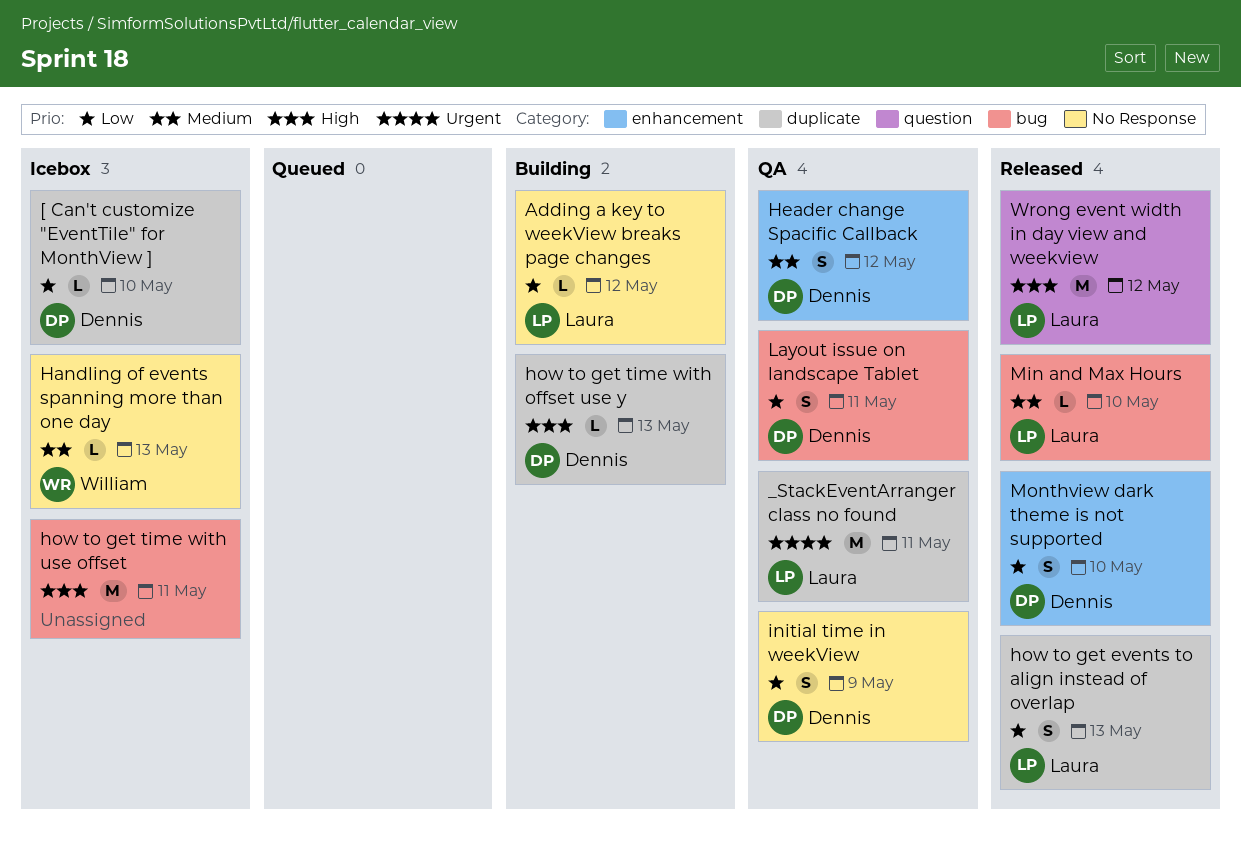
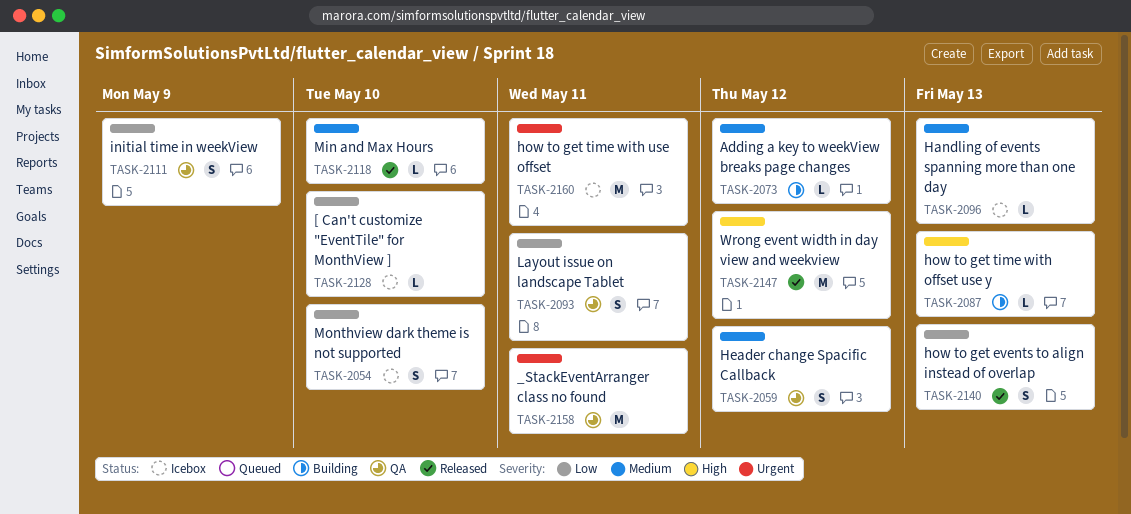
Adding a key to weekView breaks page changes, priority: Low -> Medium
how to get time with use offset, priority: High -> Urgent
Monthview dark theme is not supported, status: Released -> Icebox

